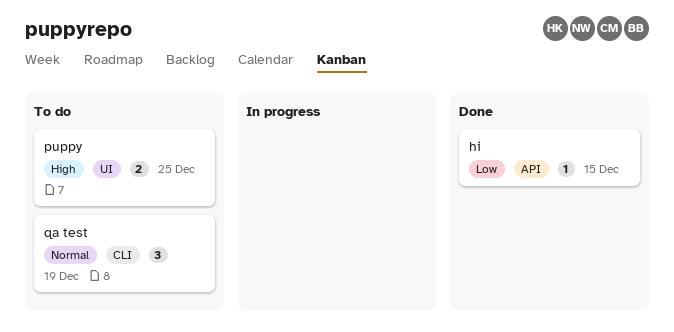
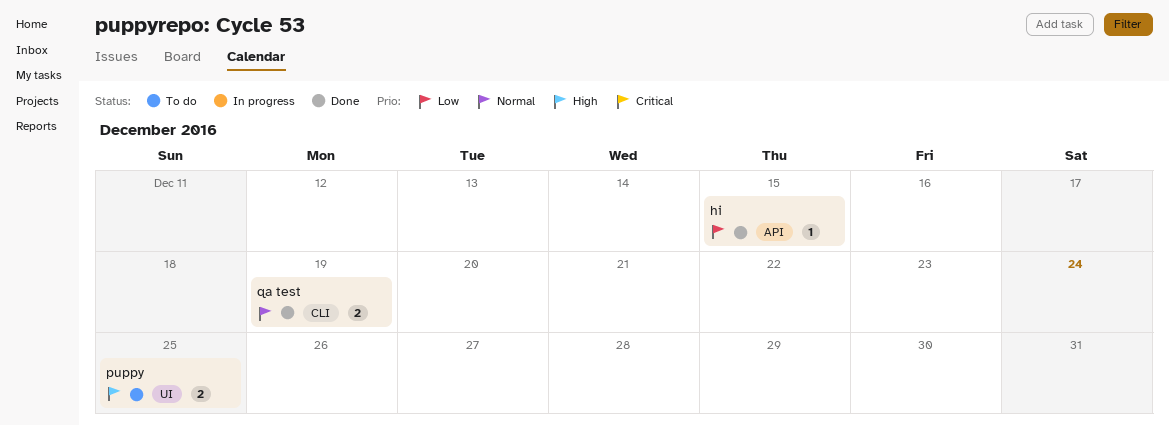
qa test, status: To do -> Done
qa test, estimate: 3 -> 2

